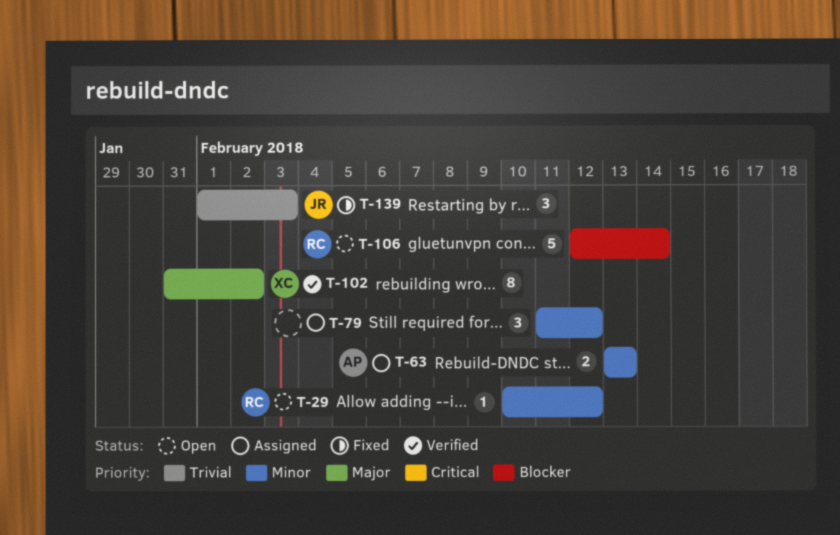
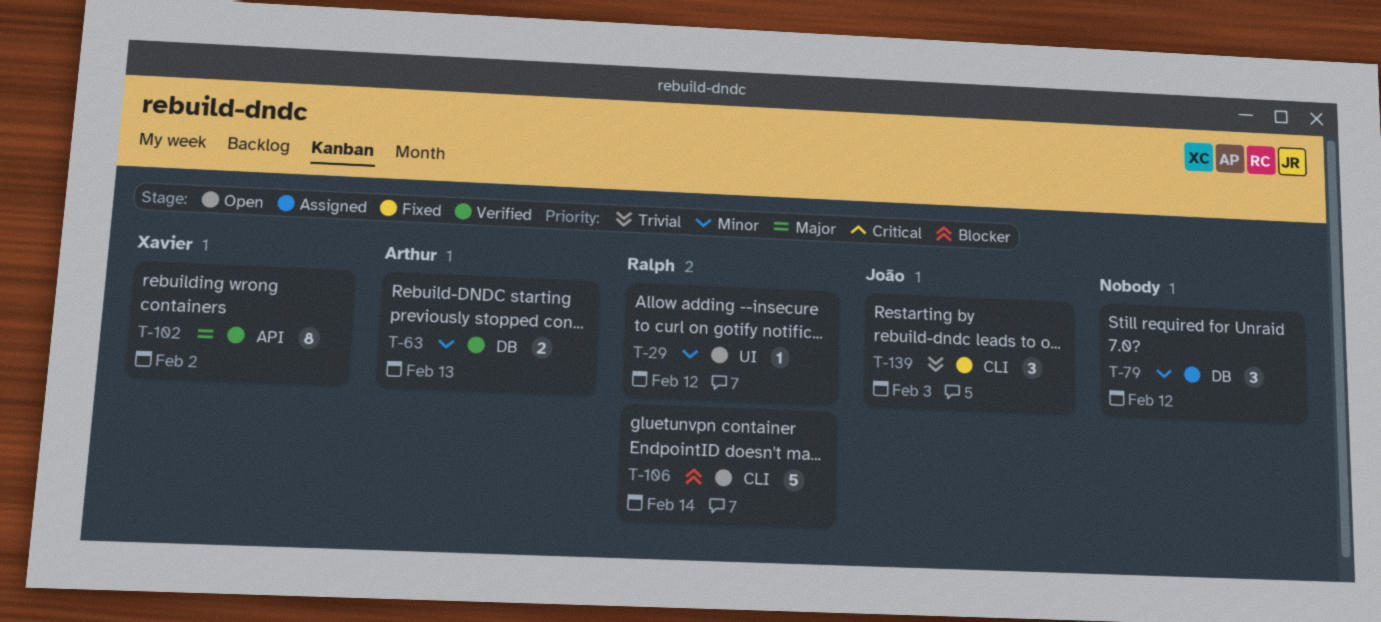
T-63, status: Assigned -> Verified

